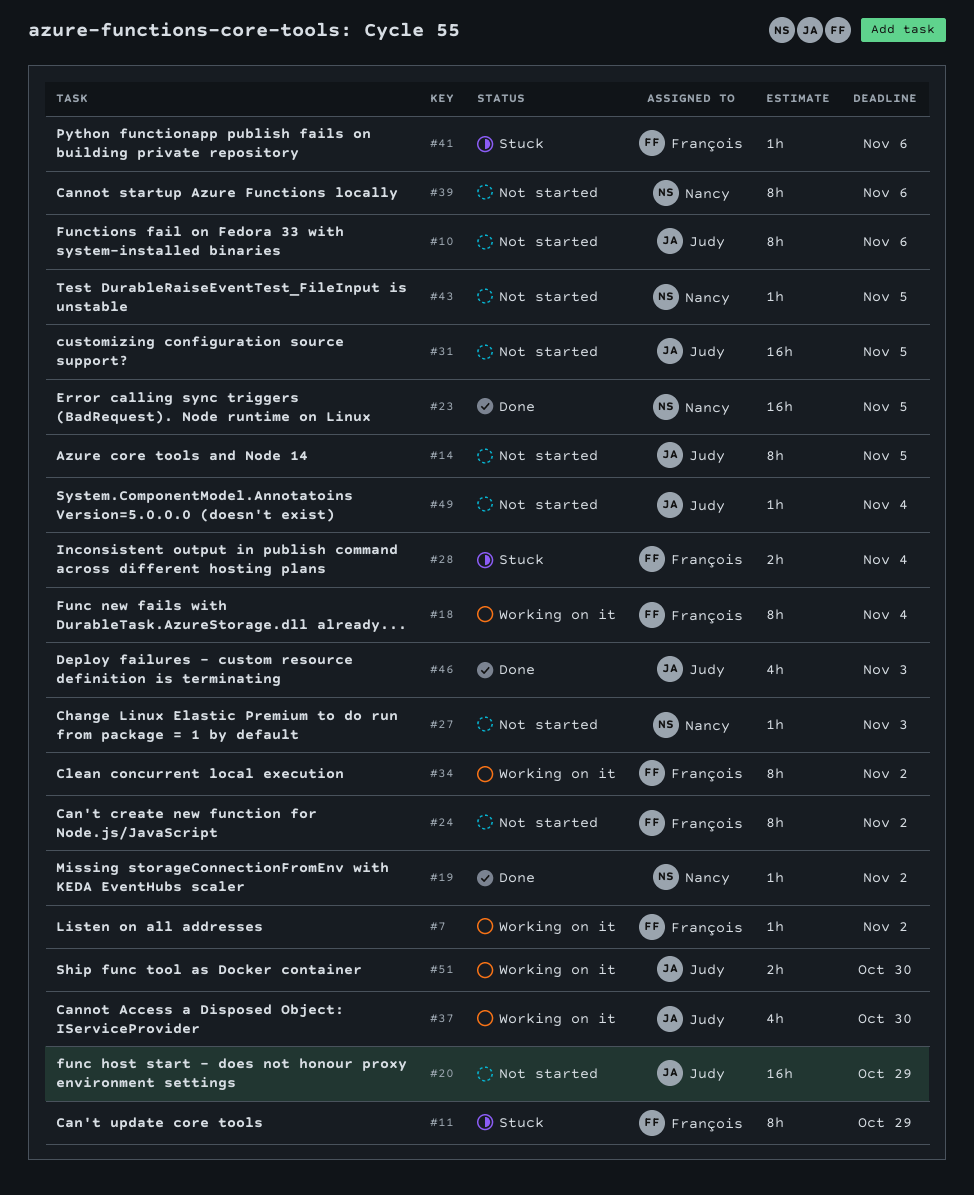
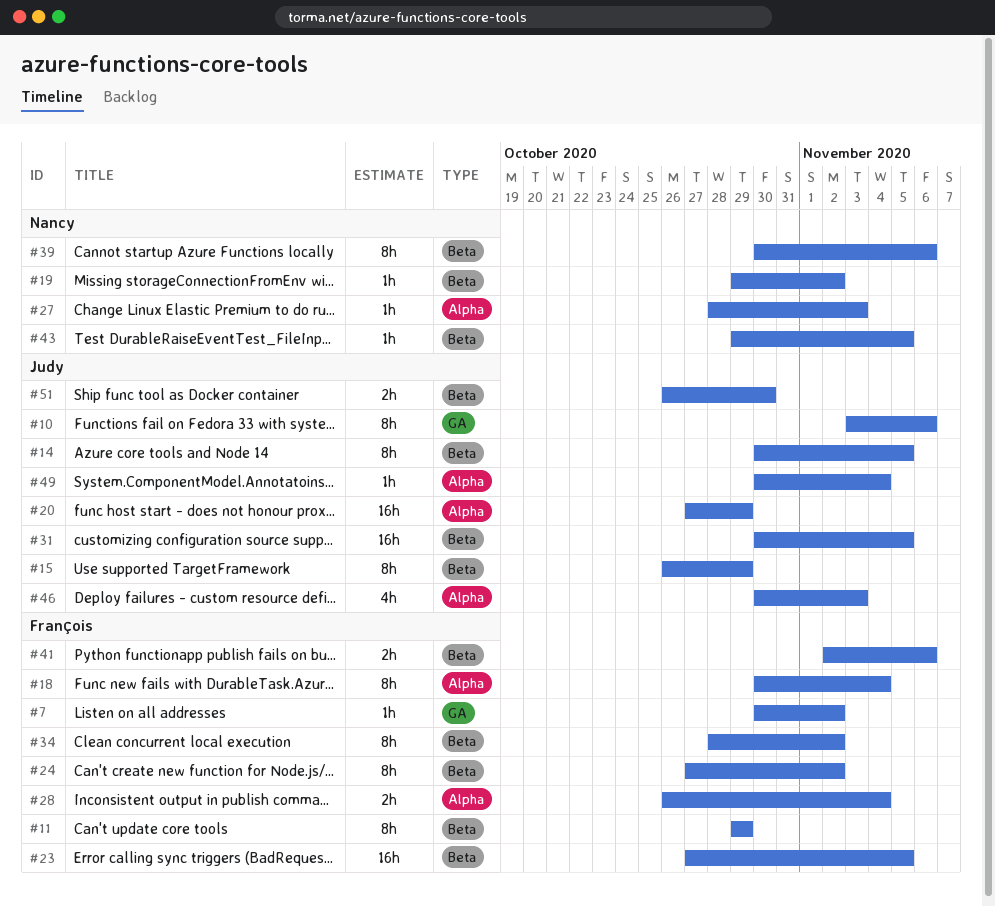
#15: none -> present
#23, owner: Nancy -> François
#37: present -> none
#41, estimate: 1h -> 2h

